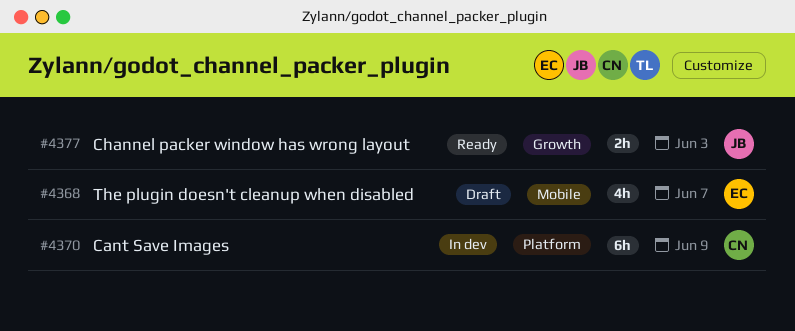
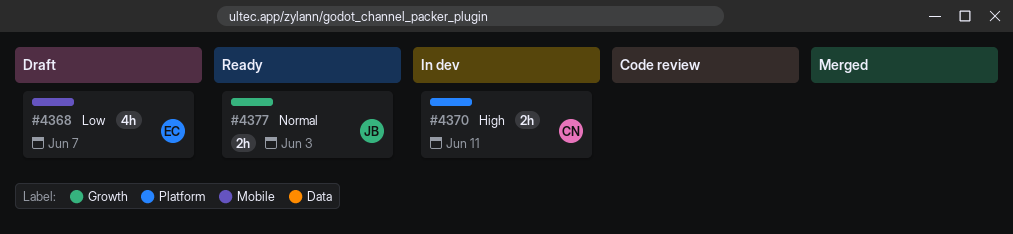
#4370, estimate: 6h -> 2h
#4370, due: Jun 9 -> Jun 11

